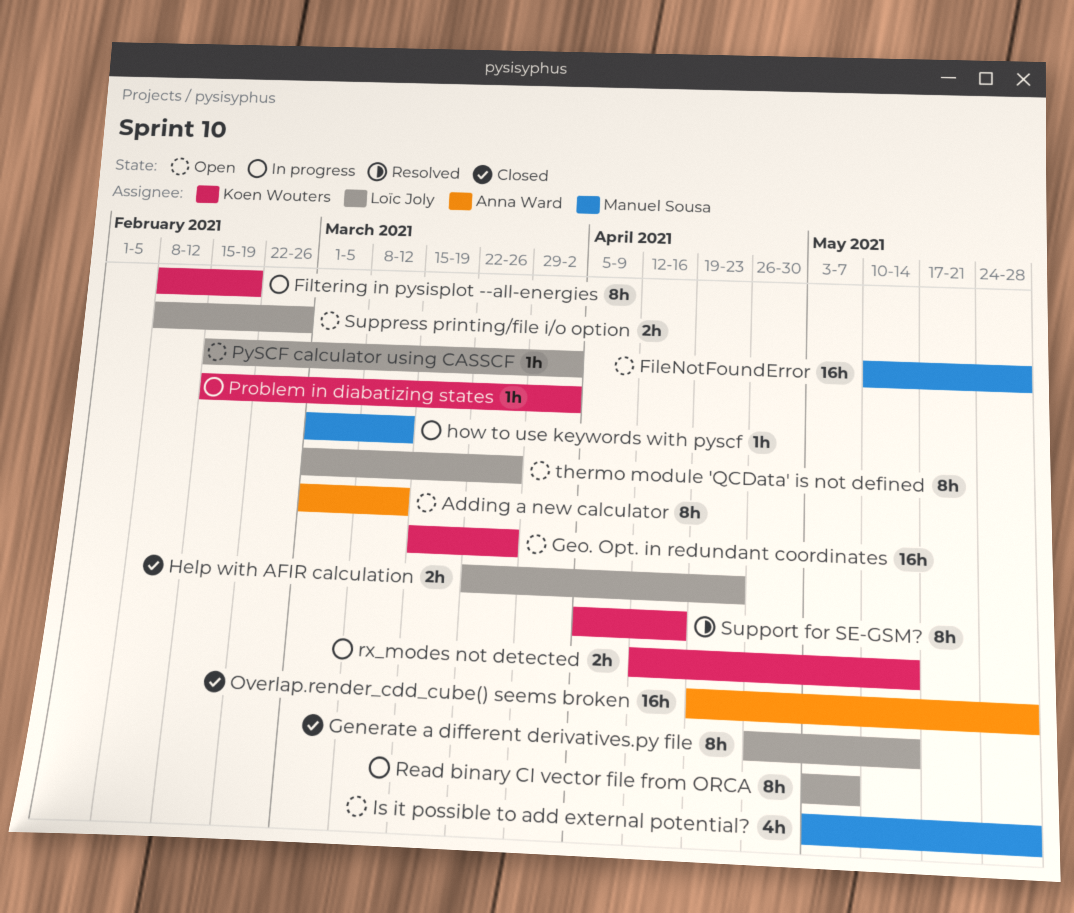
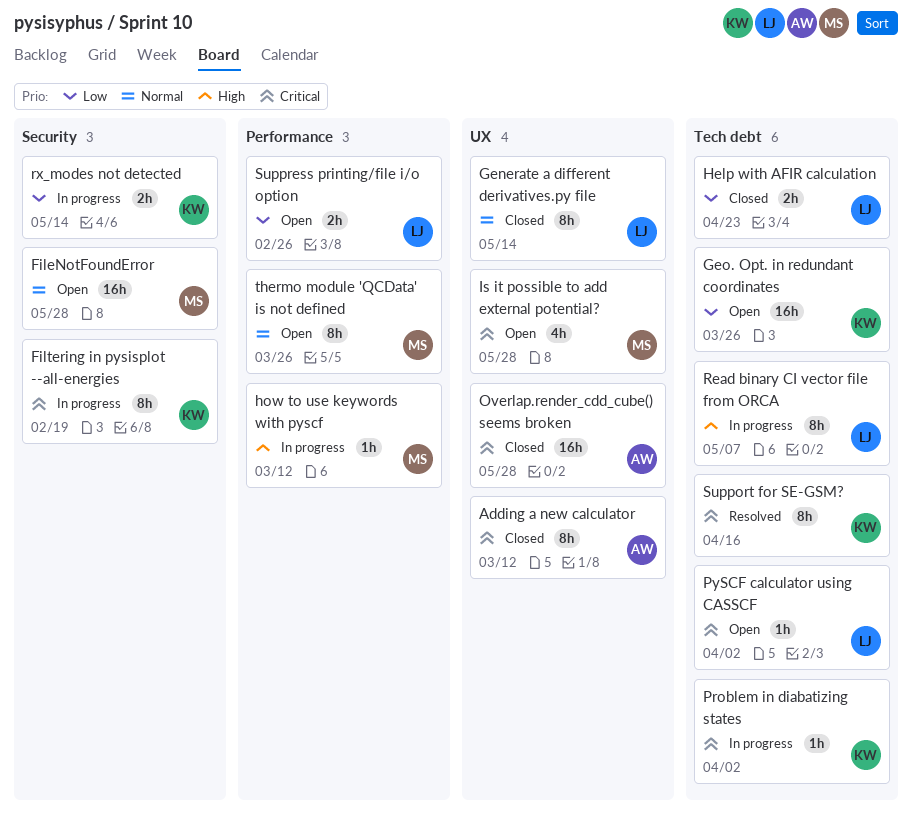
Adding a new calculator, status: Open -> Closed
thermo module 'QCData' is not defined, owner: Loïc Joly -> Manuel Sousa

